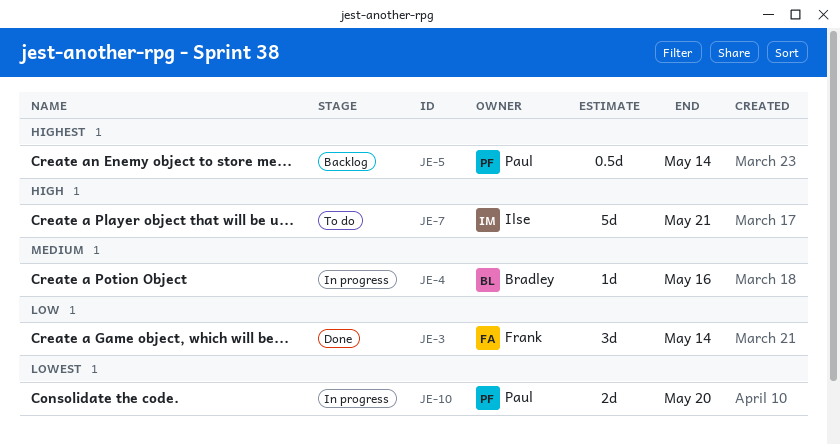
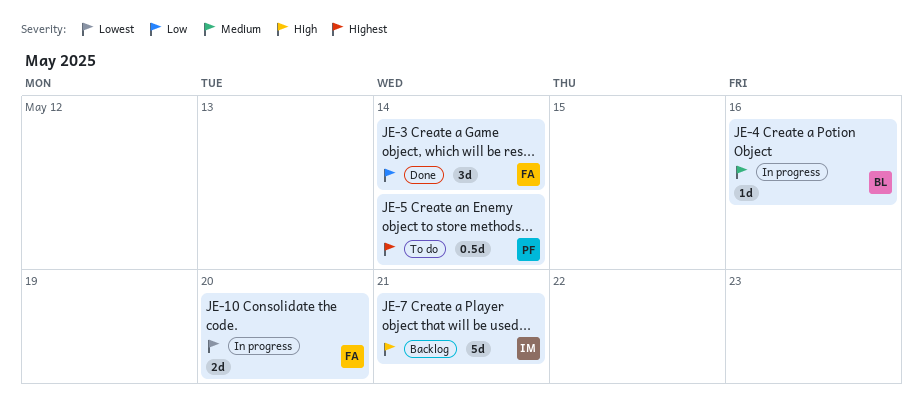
JE-5, status: Backlog -> To do
JE-7, status: To do -> Backlog
JE-10, owner: Paul -> Frank

